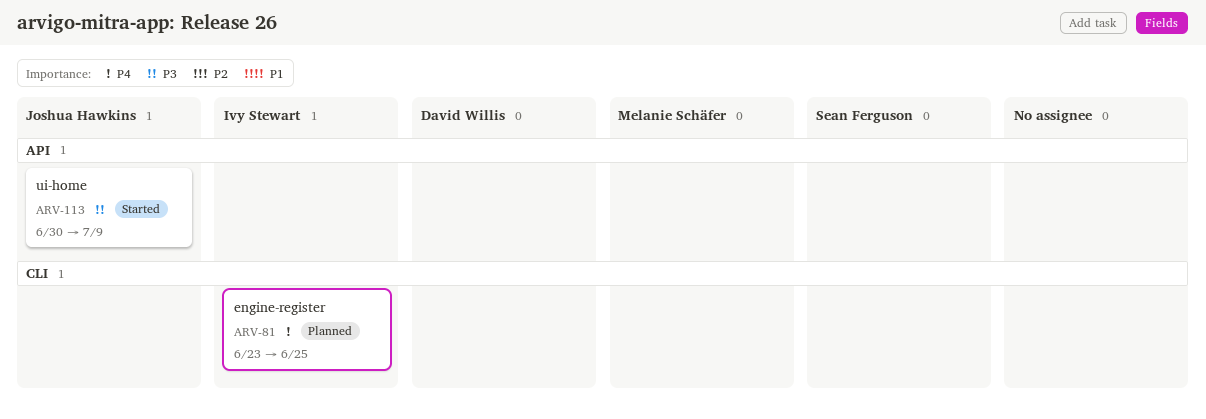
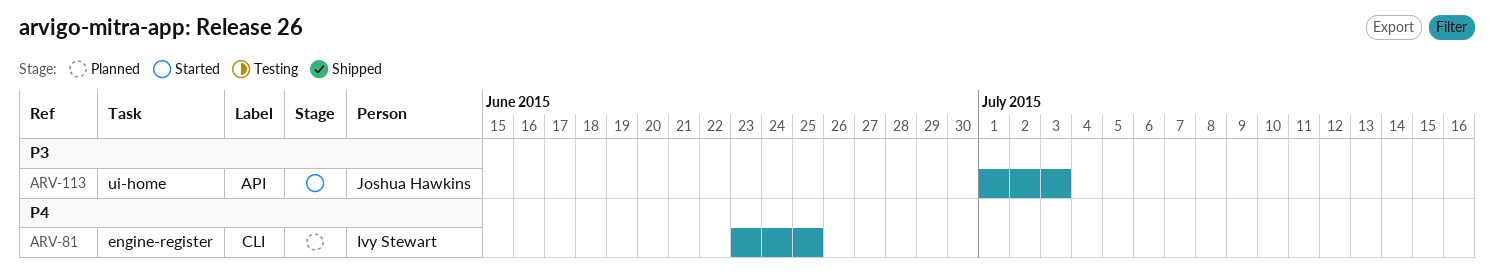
ARV-113, start: Jun 30 -> Jul 1
ARV-113, due: Jul 9 -> Jul 3

